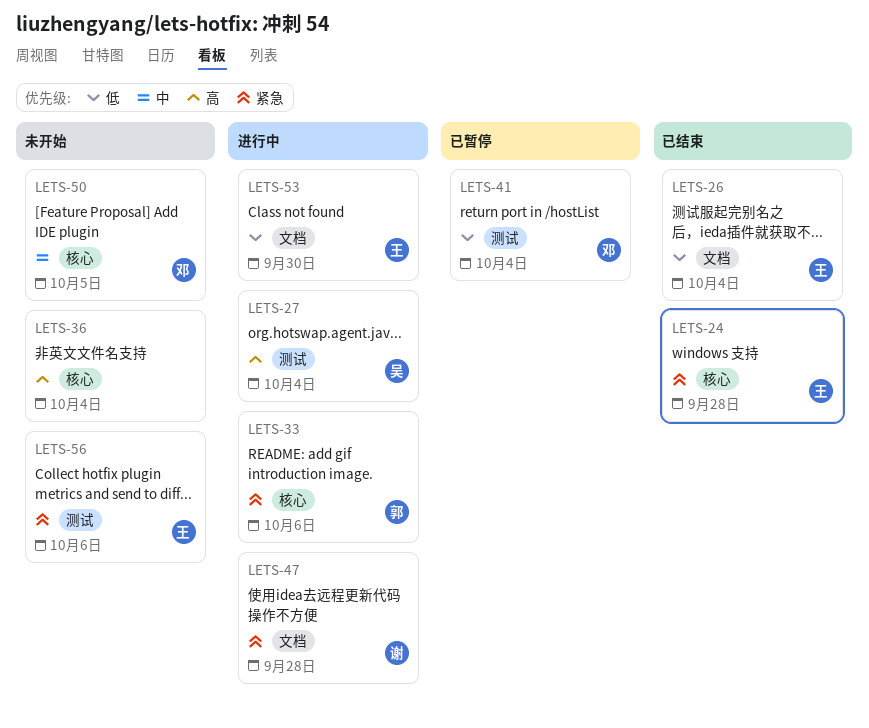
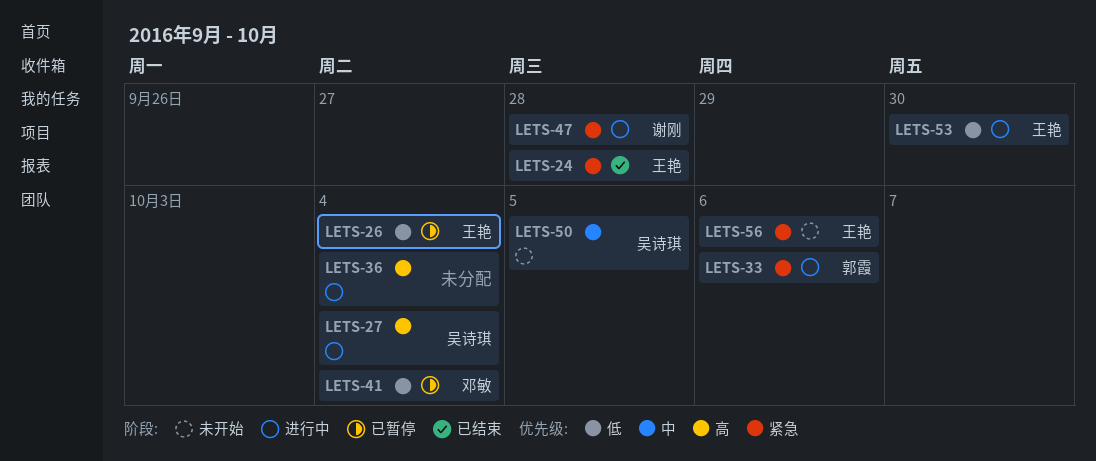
LETS-26, status: 已结束 -> 已暂停
LETS-36, status: 未开始 -> 进行中
LETS-50, owner: 邓敏 -> 吴诗琪

